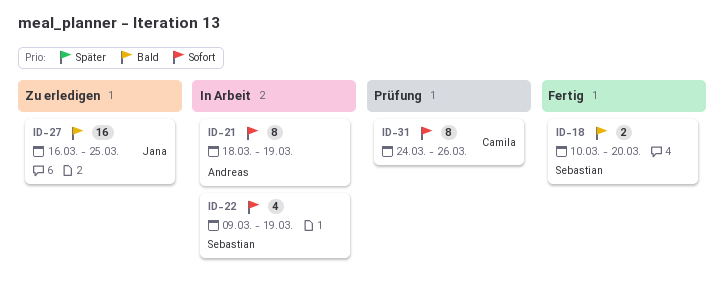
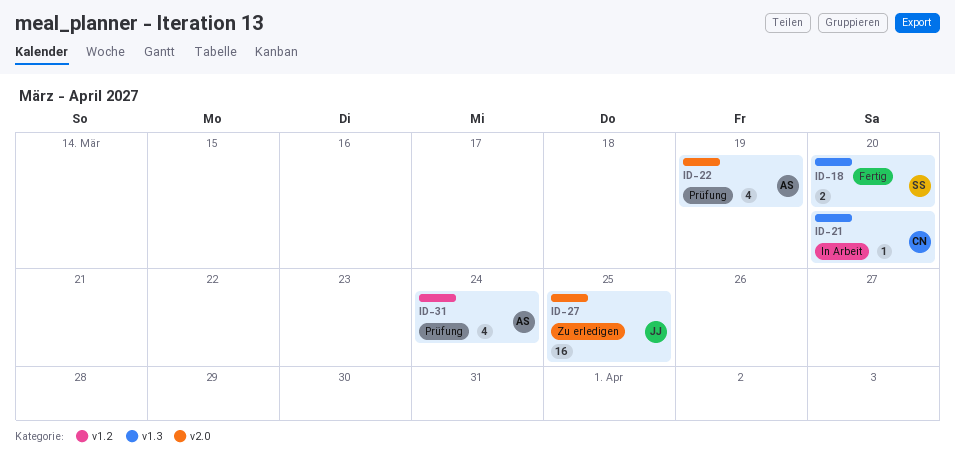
ID-21, owner: Andreas -> Camila
ID-21, estimate: 8 -> 1
ID-21, due: Mar 19 -> Mar 20
ID-22, status: In Arbeit -> Prüfung
ID-22, owner: Sebastian -> Andreas
ID-31, owner: Camila -> Andreas
ID-31, estimate: 8 -> 4
ID-31, due: Mar 26 -> Mar 24

